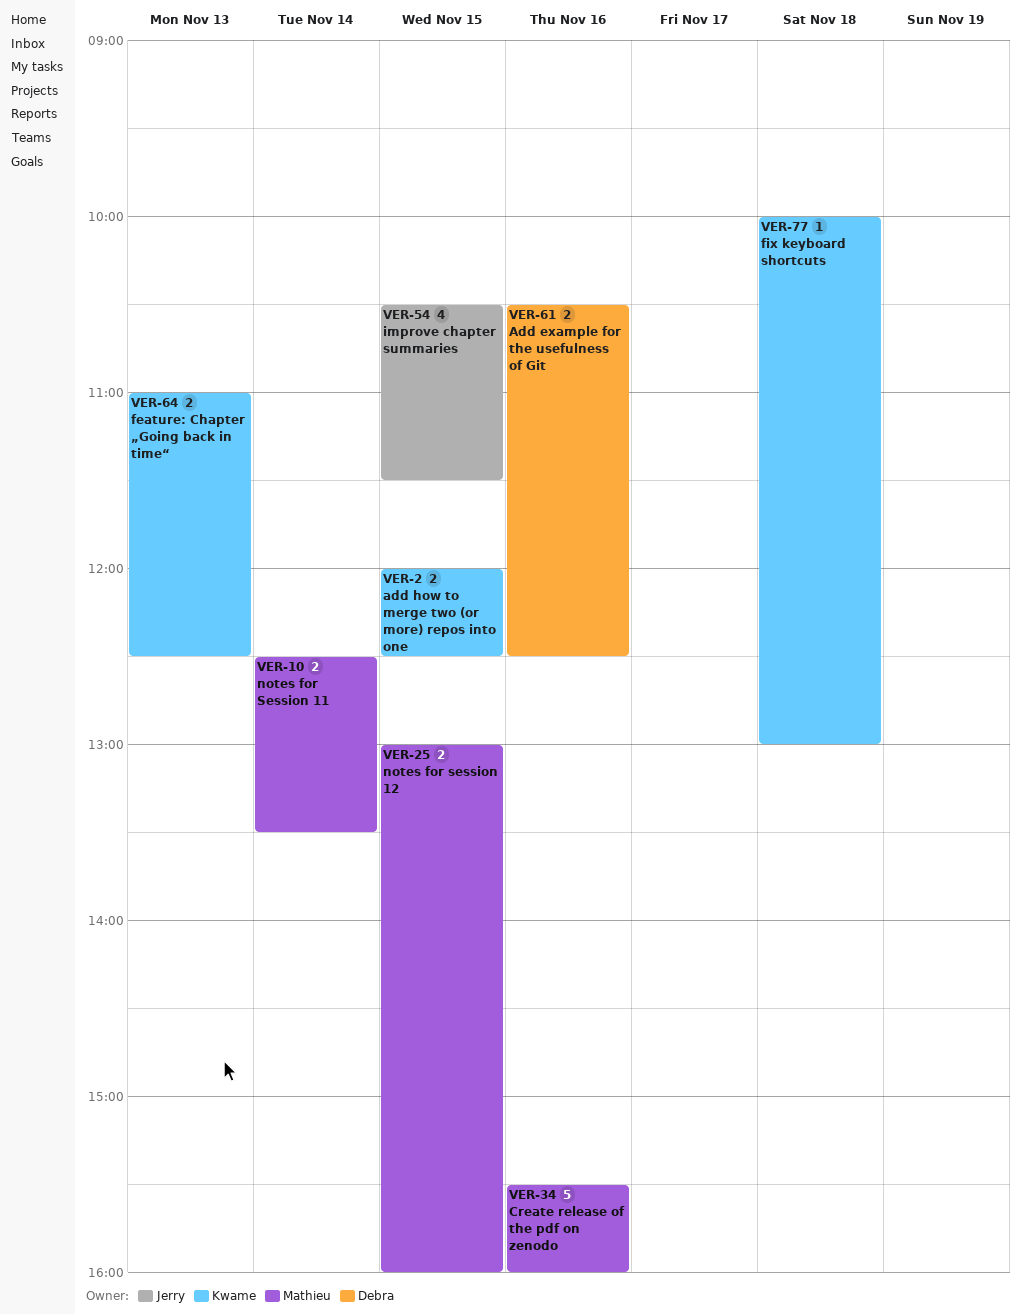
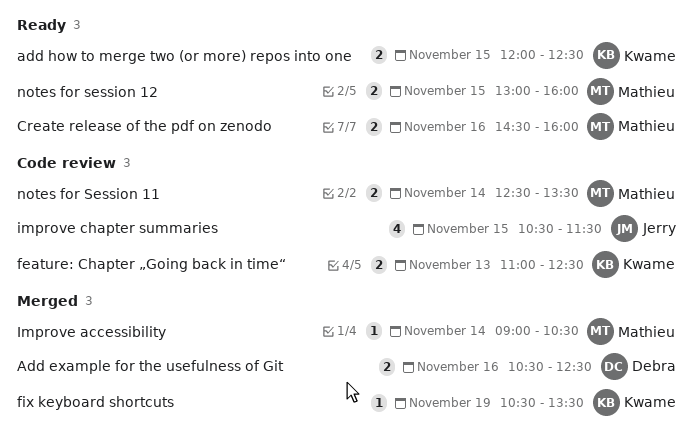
Create release of the pdf on zenodo, estimate: 5 -> 2
Create release of the pdf on zenodo, begins: 15:30 -> 14:30
fix keyboard shortcuts, day: Nov 18 -> Nov 19
fix keyboard shortcuts, begins: 10:00 -> 10:30
fix keyboard shortcuts, ends: 13:00 -> 13:30
Improve accessibility: none -> present

